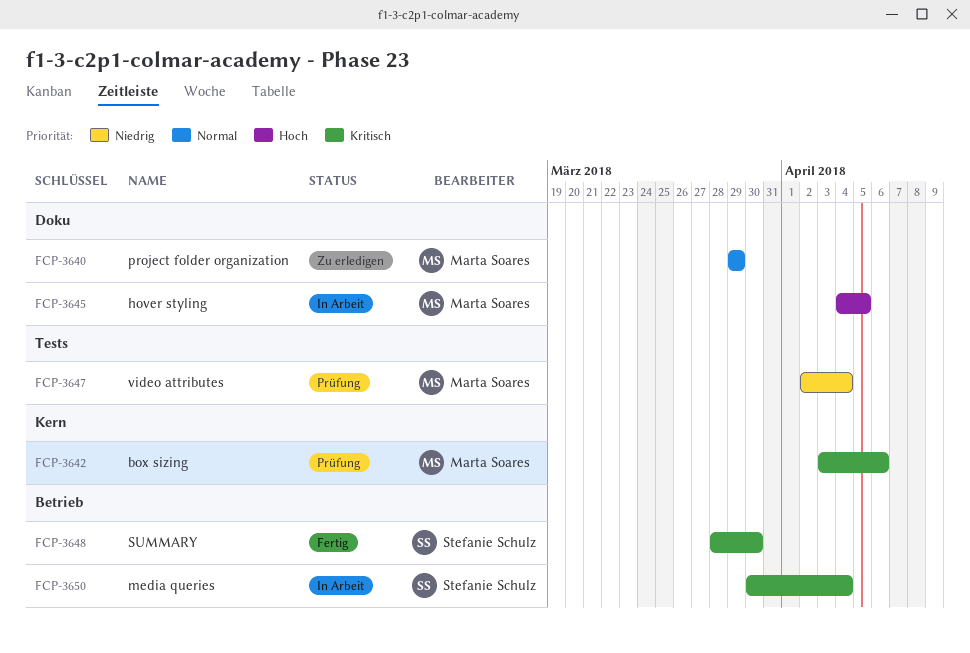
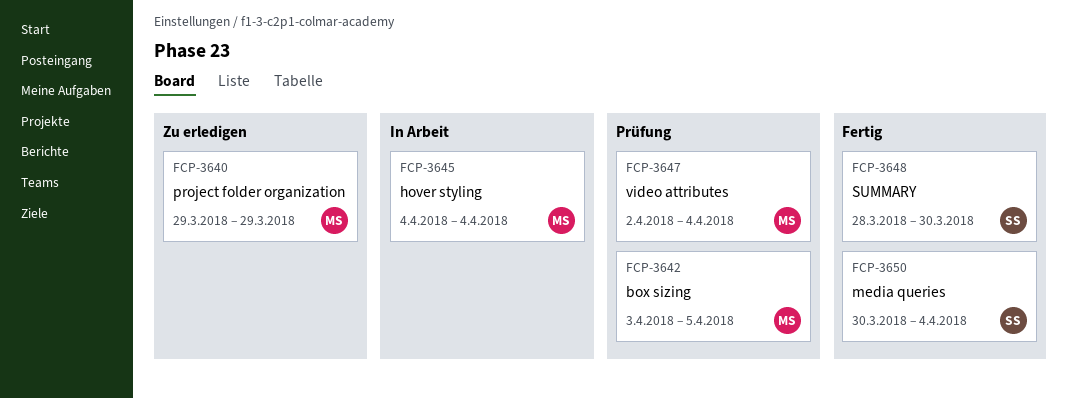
FCP-3642, due: Apr 6 -> Apr 5
FCP-3645, due: Apr 5 -> Apr 4
FCP-3650, status: In Arbeit -> Fertig

